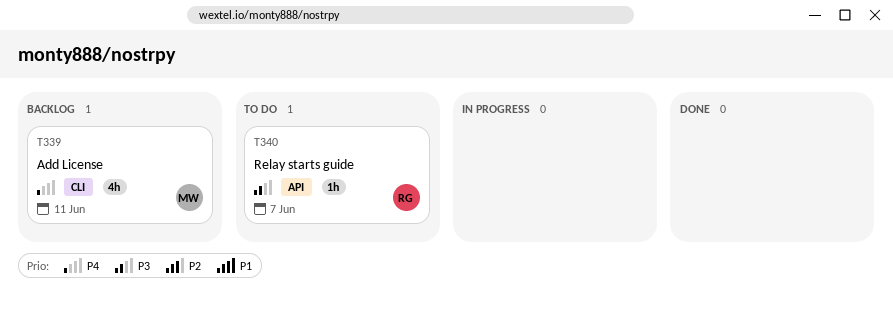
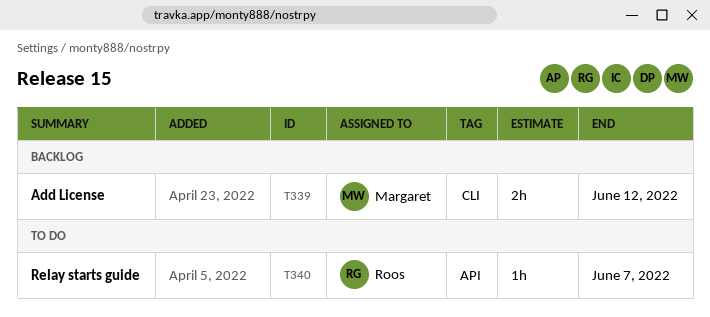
T339, estimate: 4h -> 2h
T339, due: Jun 11 -> Jun 12

